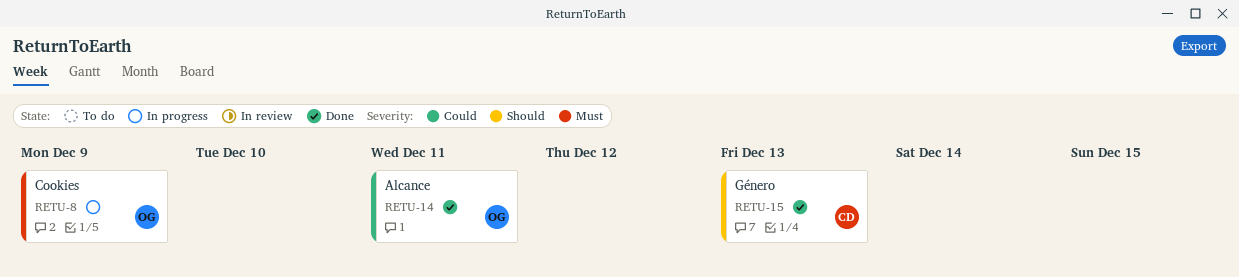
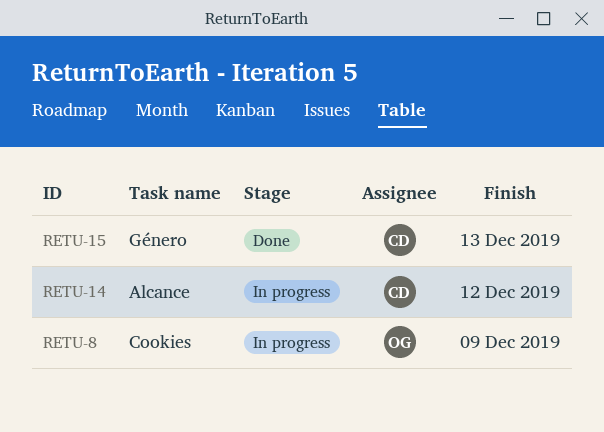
RETU-14, status: Done -> In progress
RETU-14, owner: OG -> CD
RETU-14, due: Dec 11 -> Dec 12

